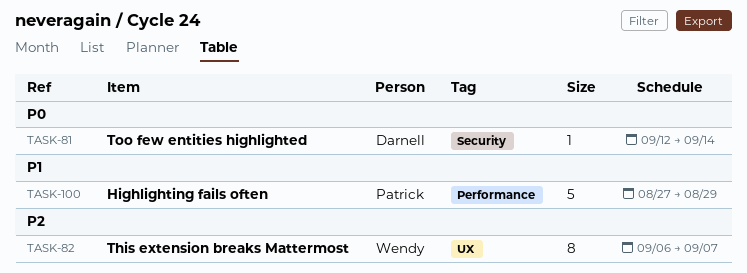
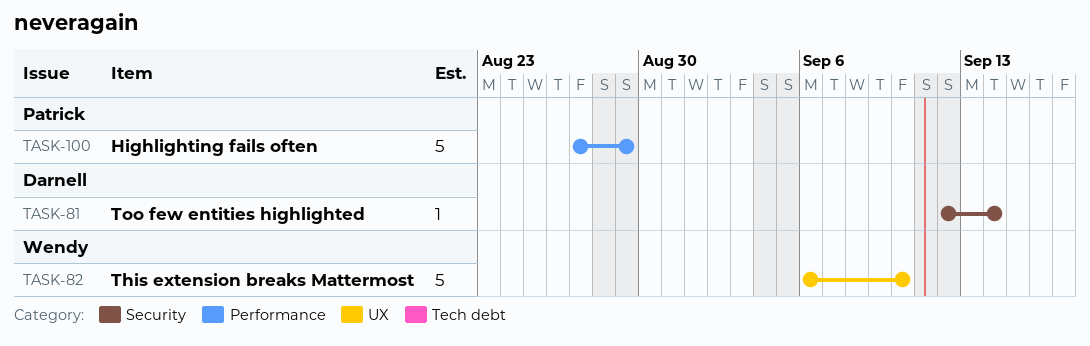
TASK-82, estimate: 8 -> 5
TASK-82, due: Sep 7 -> Sep 10

